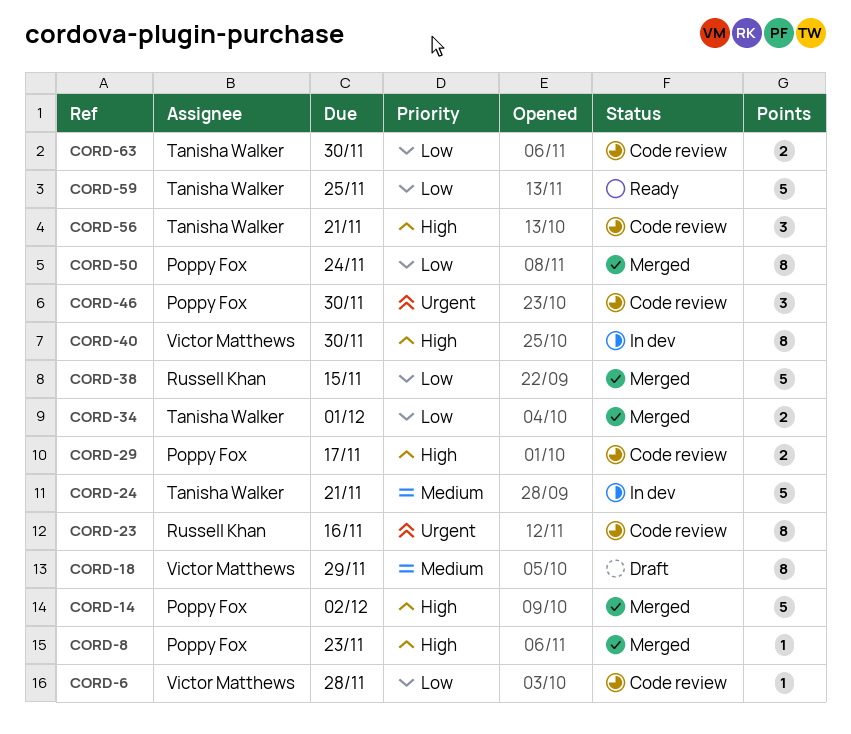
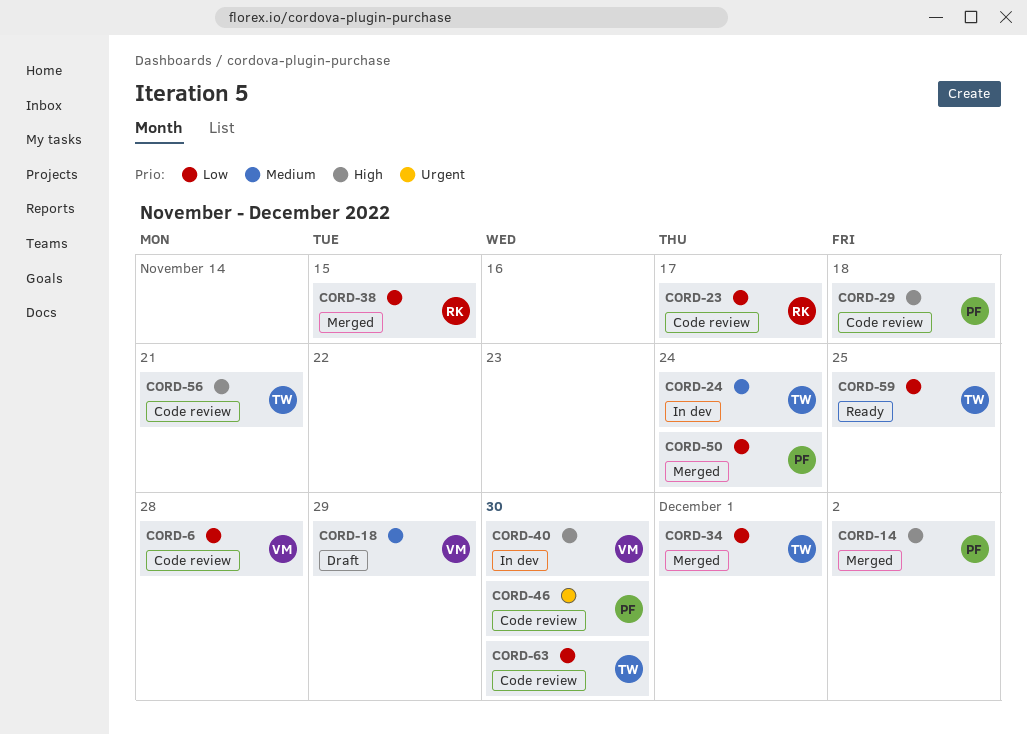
CORD-8: present -> none
CORD-23, priority: Urgent -> Low
CORD-23, due: Nov 16 -> Nov 17
CORD-24, due: Nov 21 -> Nov 24
CORD-29, due: Nov 17 -> Nov 18

